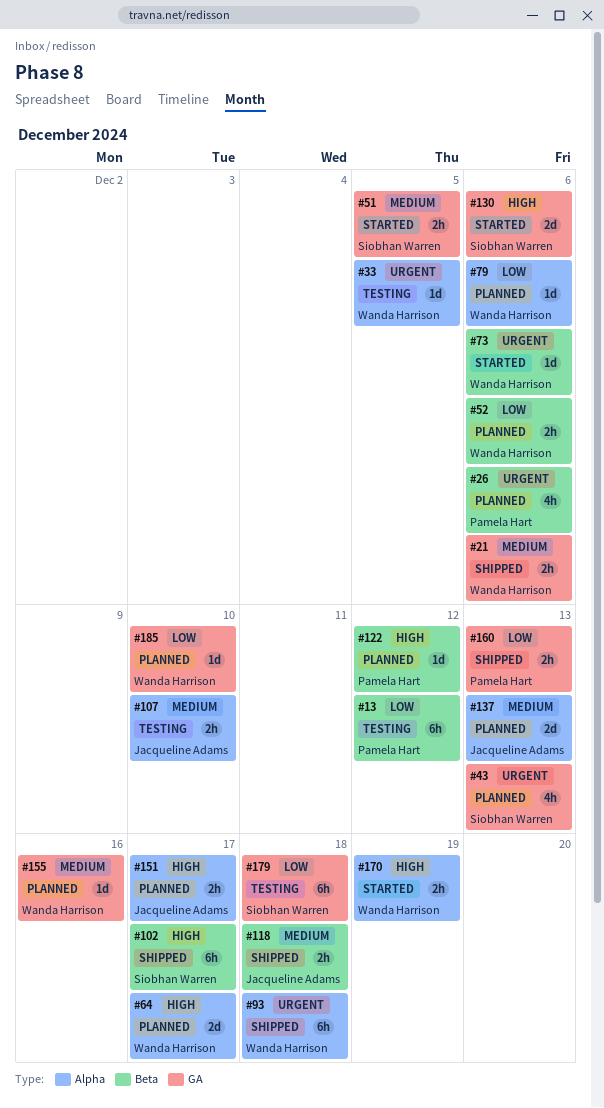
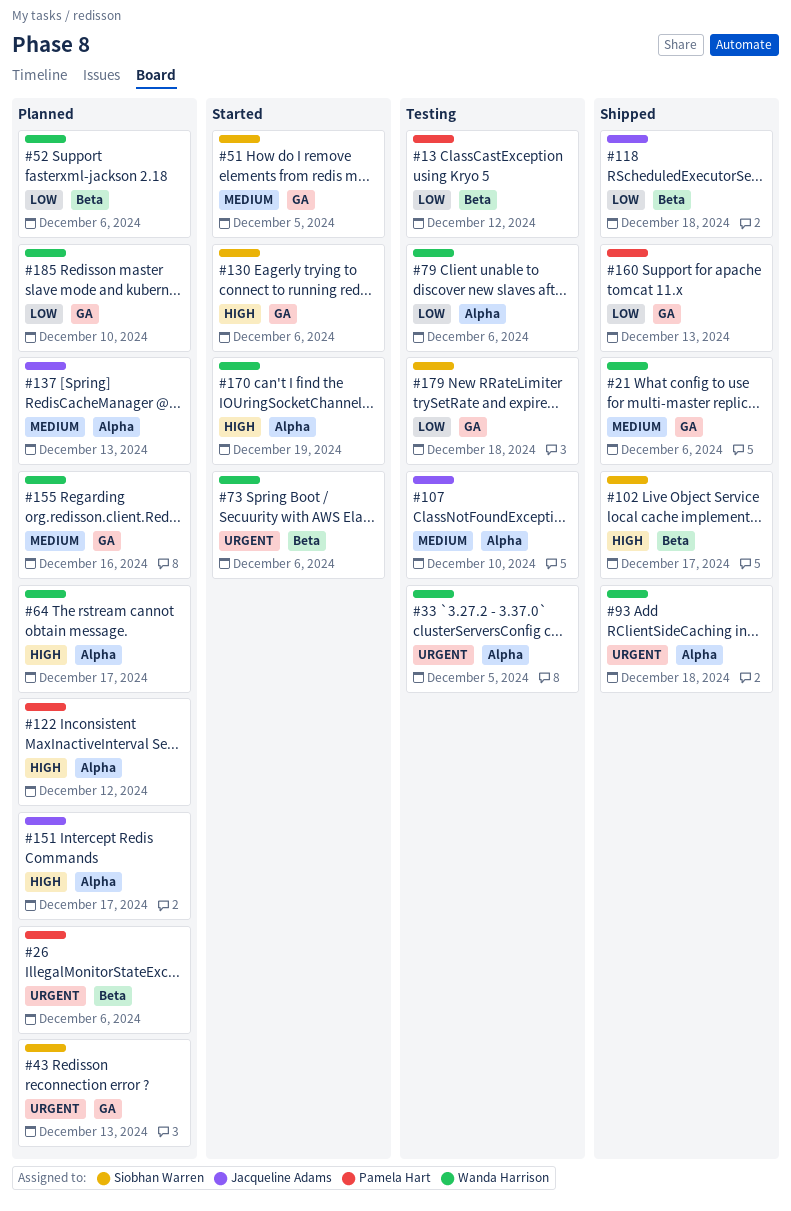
#79, status: Planned -> Testing
#118, priority: Medium -> Low
#122, label: Beta -> Alpha

